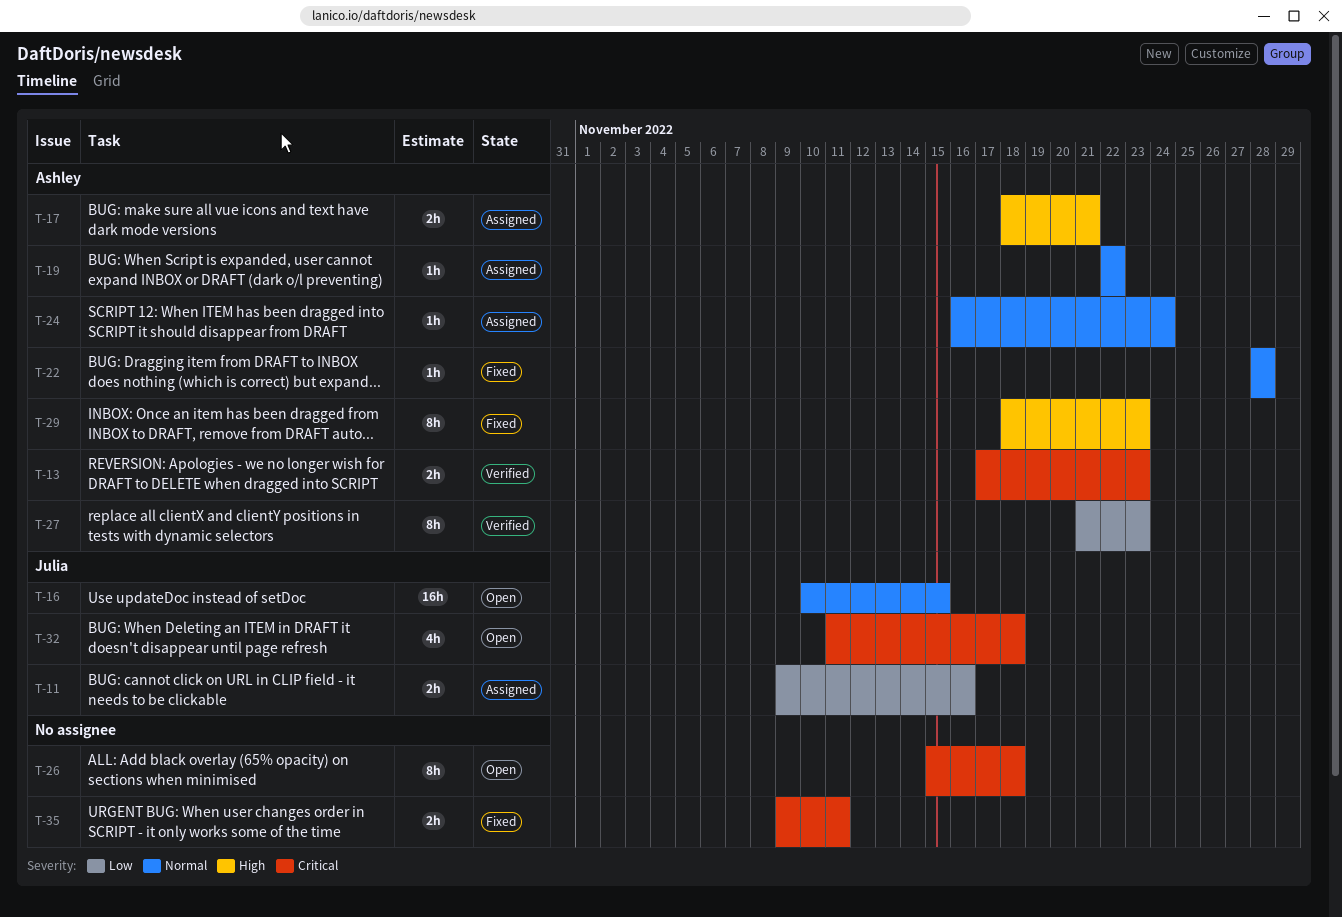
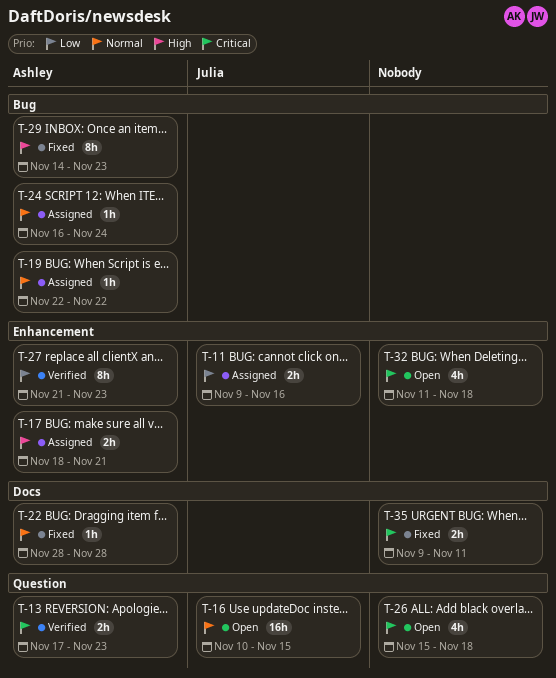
T-26, estimate: 8h -> 4h
T-29, start: Nov 18 -> Nov 14
T-32, owner: Julia -> none

